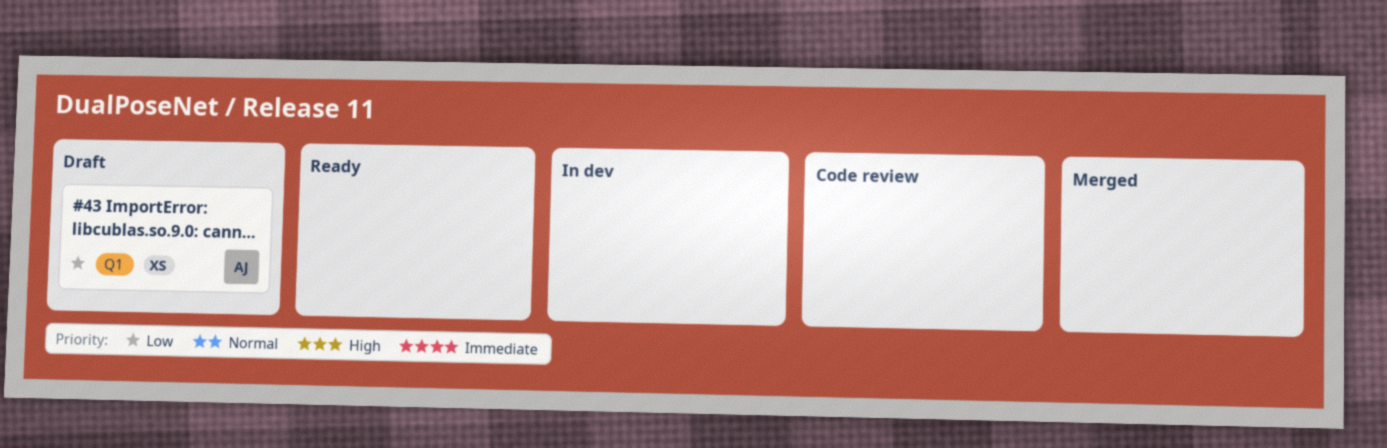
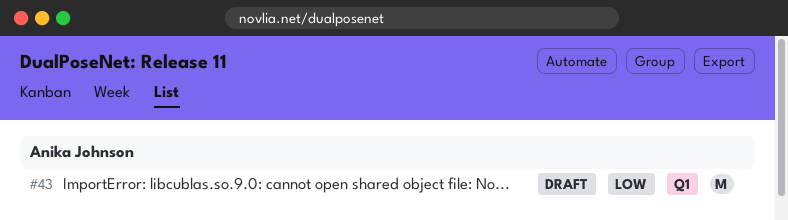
#43, estimate: XS -> M

